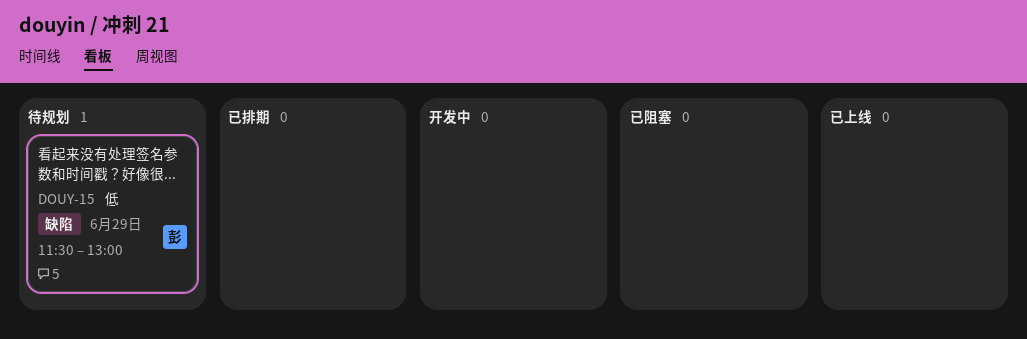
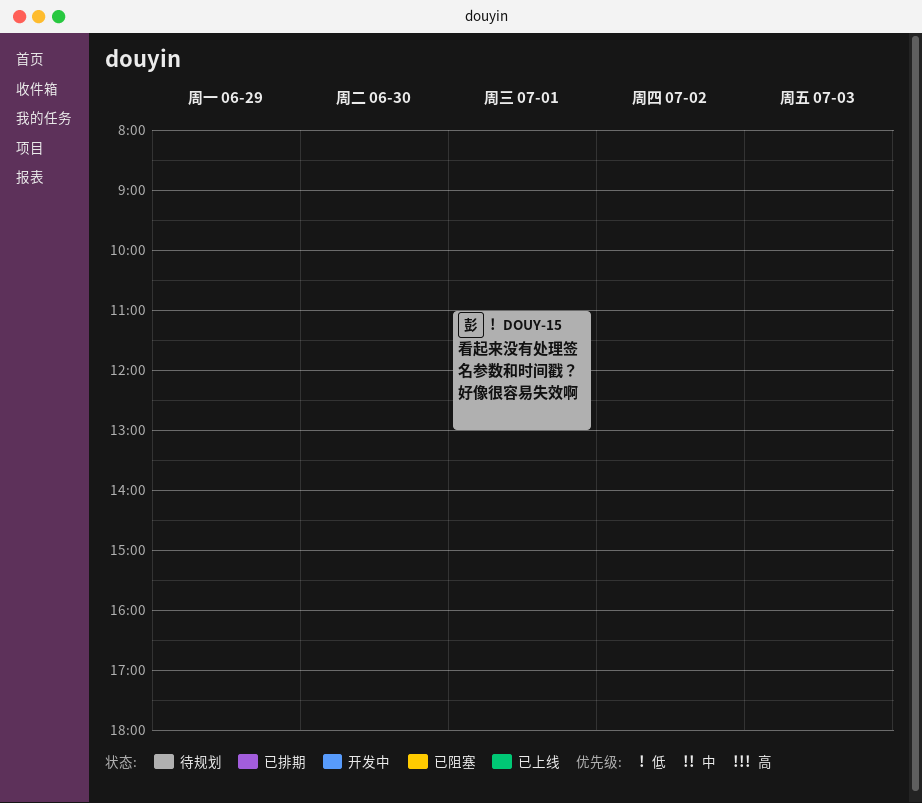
DOUY-15, day: Jun 29 -> Jul 1
DOUY-15, begins: 11:30 -> 11:00

